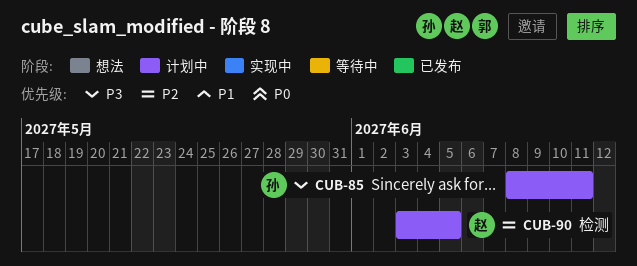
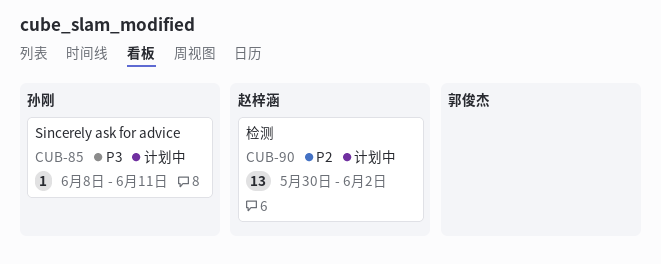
CUB-90, start: Jun 3 -> May 30
CUB-90, due: Jun 5 -> Jun 2

